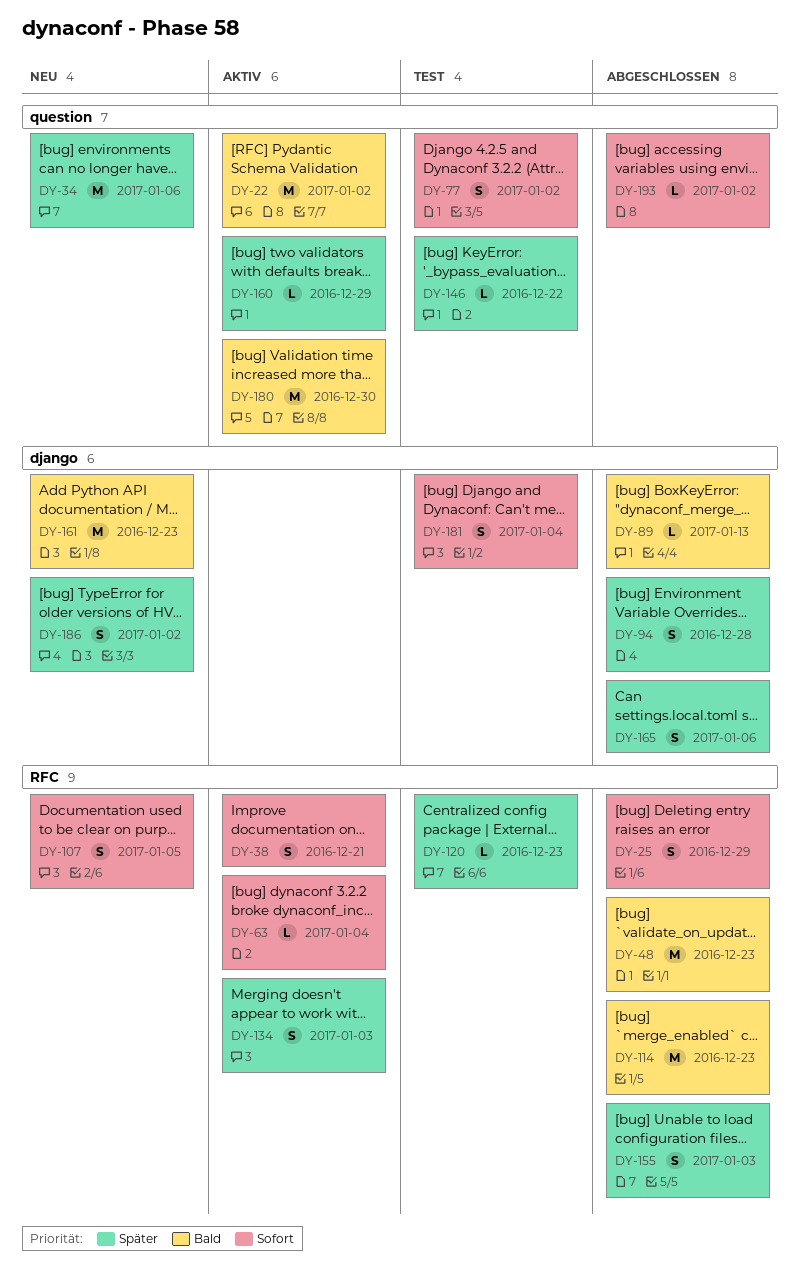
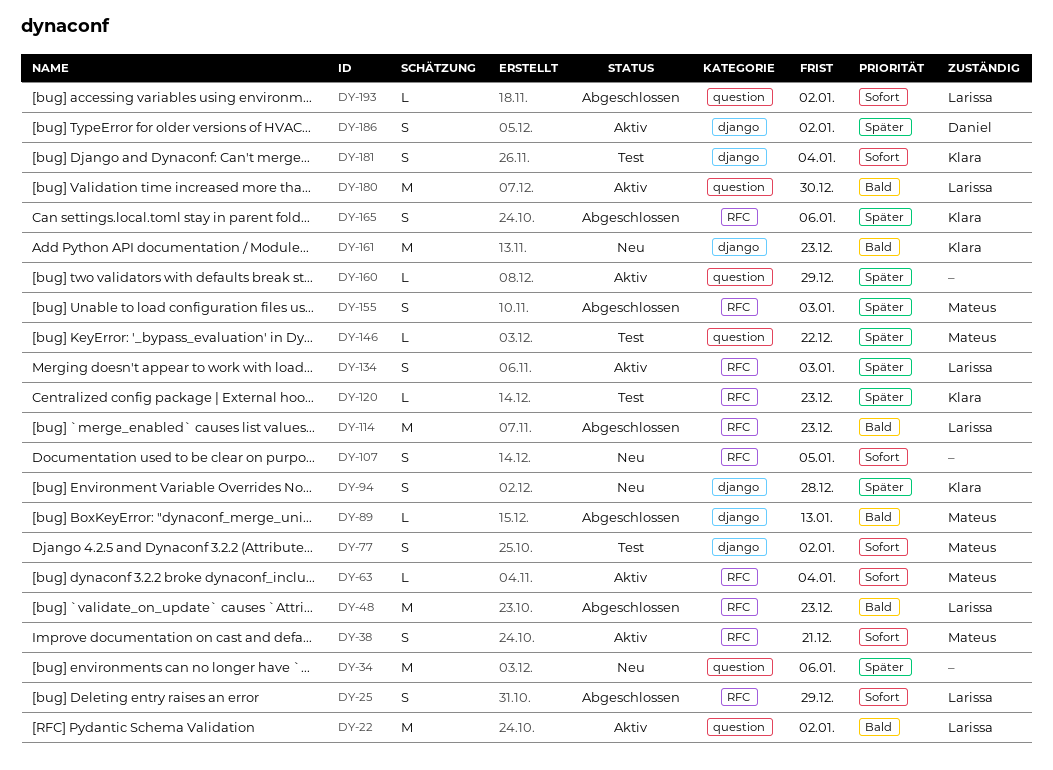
DY-77, label: question -> django
DY-94, status: Abgeschlossen -> Neu
DY-165, label: django -> RFC
DY-186, status: Neu -> Aktiv

